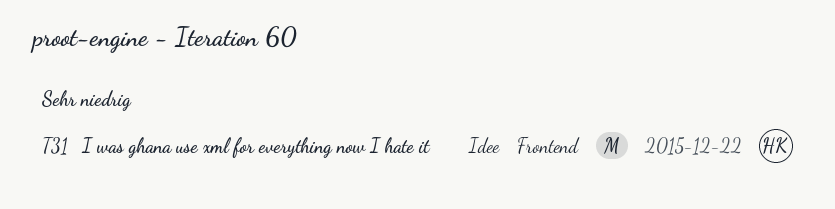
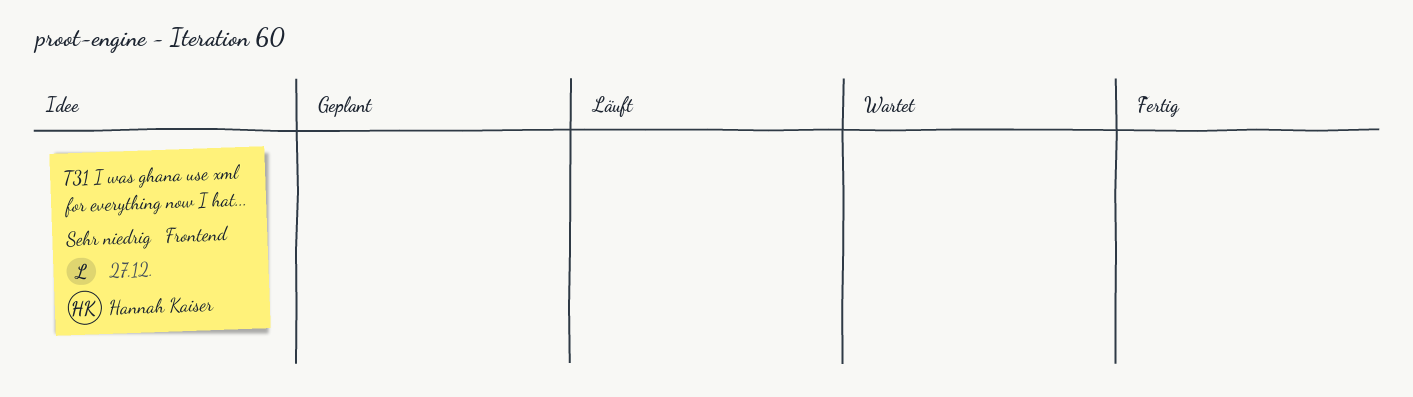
T31, estimate: M -> L
T31, due: Dec 22 -> Dec 27

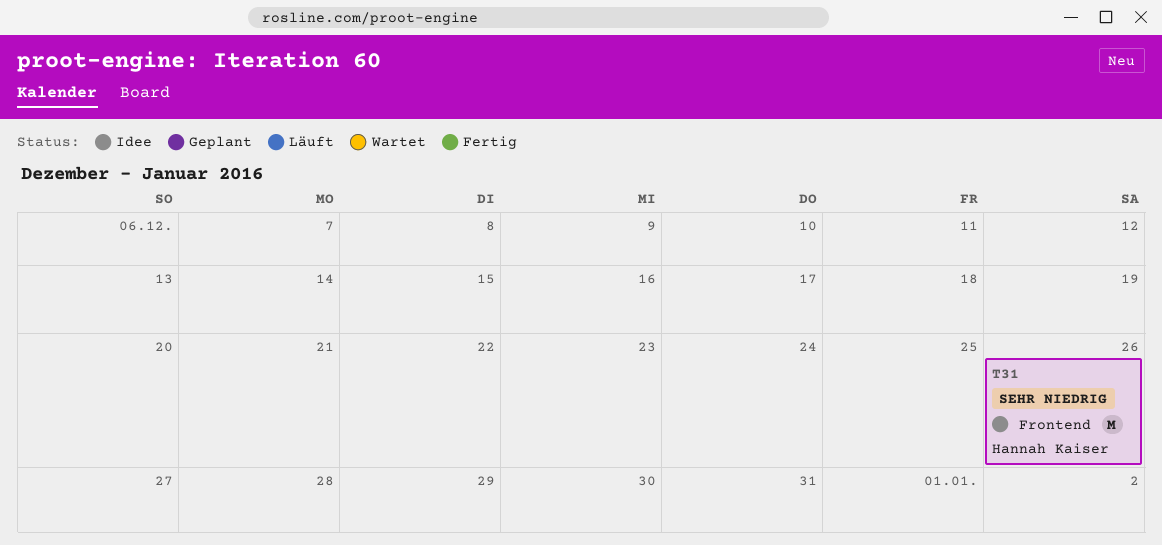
T31, estimate: L -> M
T31, due: Dec 27 -> Dec 26

